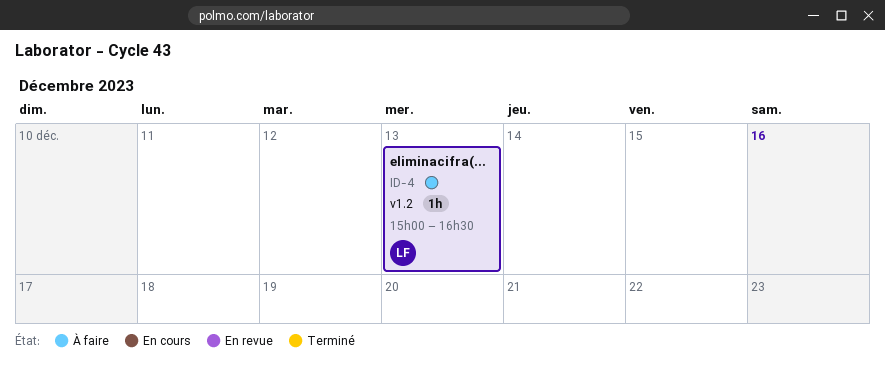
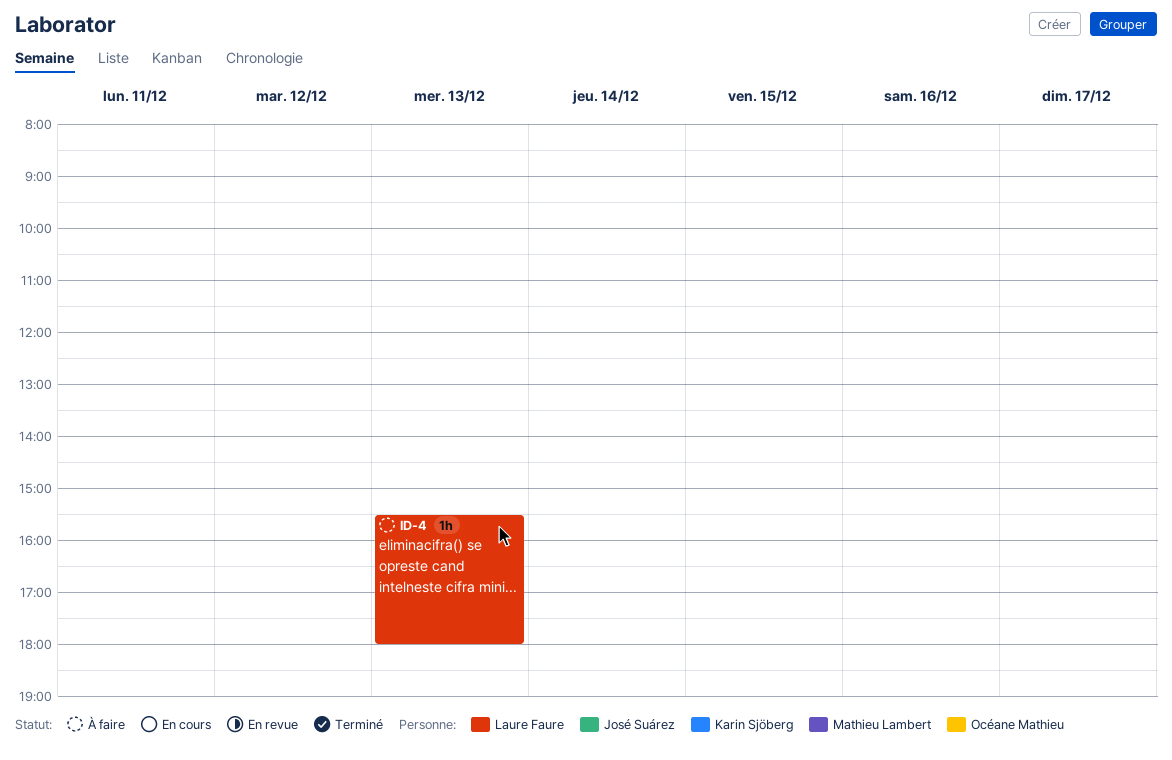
ID-4, begins: 15:00 -> 15:30
ID-4, ends: 16:30 -> 18:00

